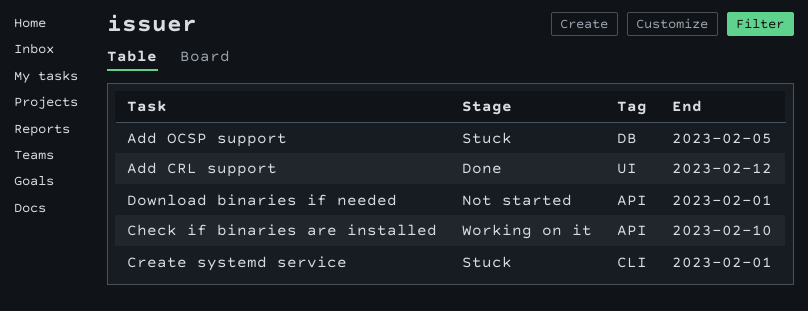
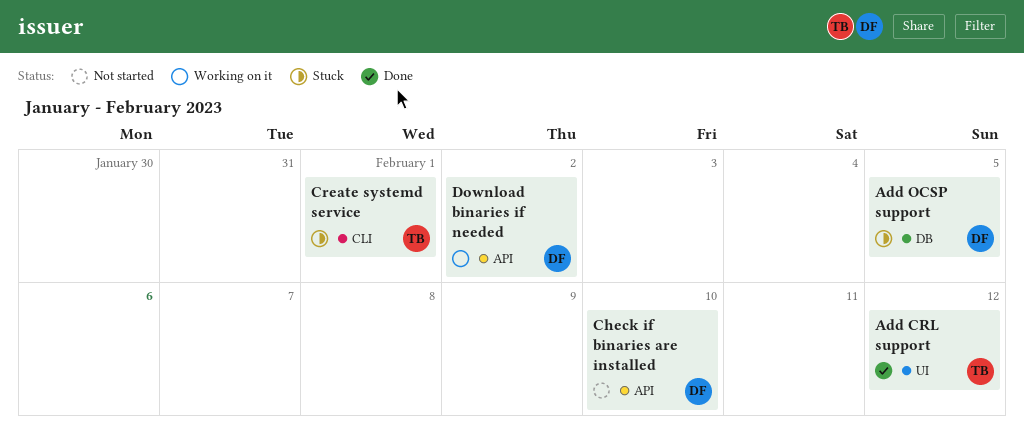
Check if binaries are installed, status: Working on it -> Not started
Download binaries if needed, status: Not started -> Working on it
Download binaries if needed, due: Feb 1 -> Feb 2

